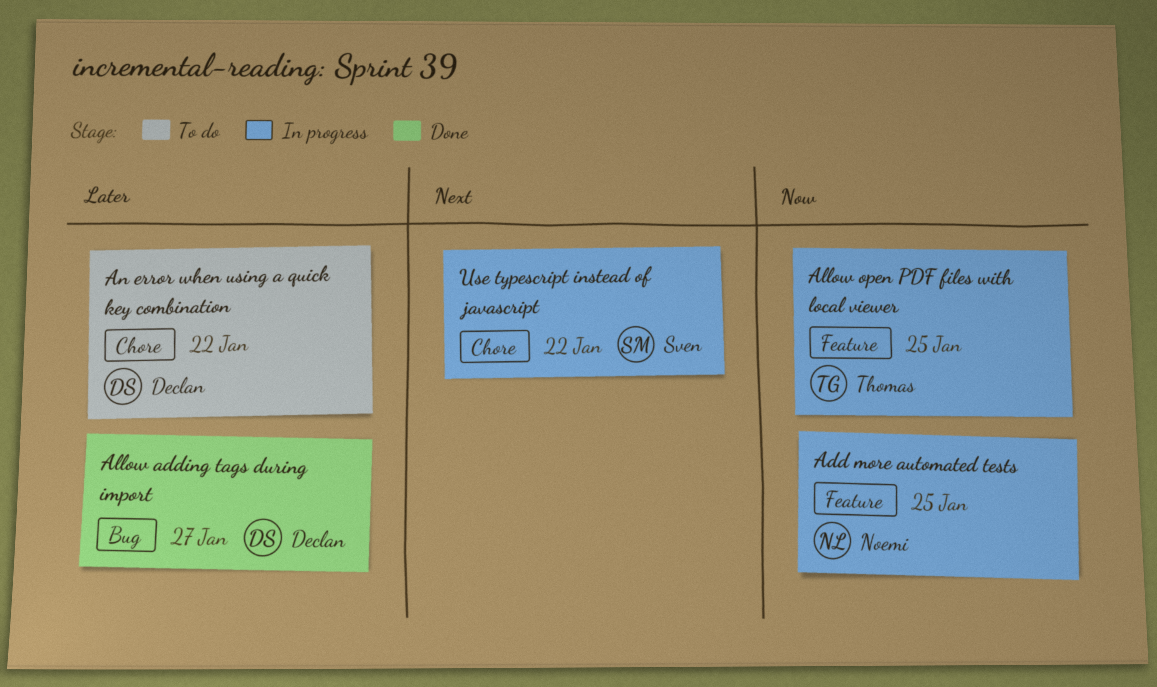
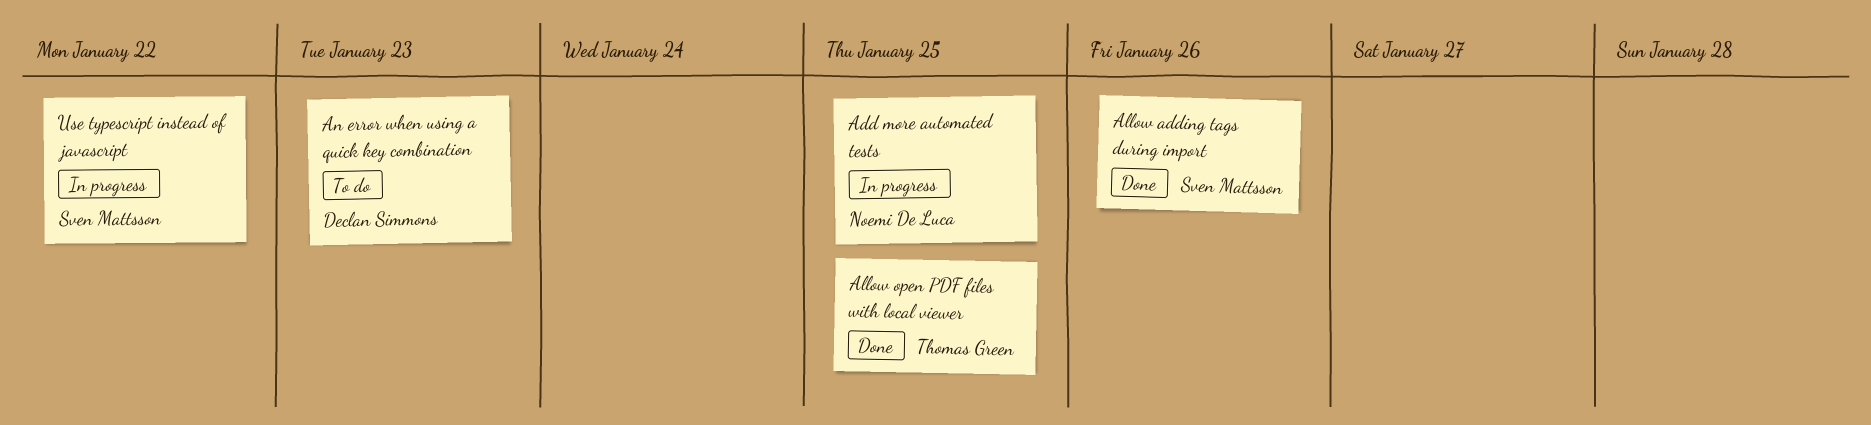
Allow adding tags during import, owner: Declan Simmons -> Sven Mattsson
Allow adding tags during import, due: Jan 27 -> Jan 26
Allow open PDF files with local viewer, status: In progress -> Done
An error when using a quick key combination, due: Jan 22 -> Jan 23

